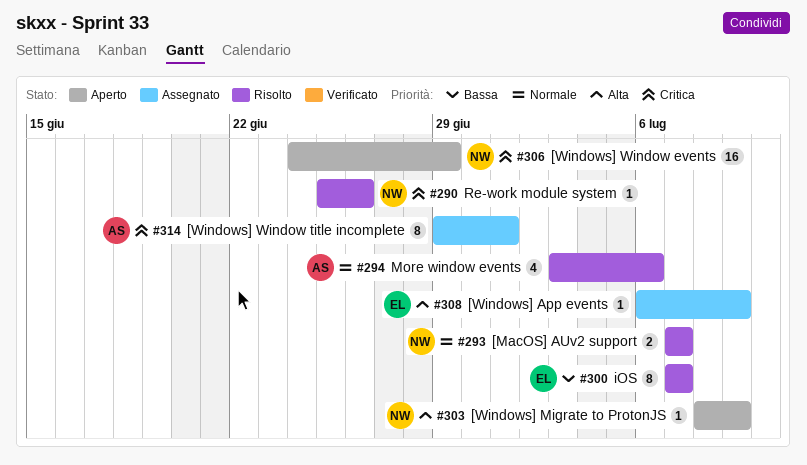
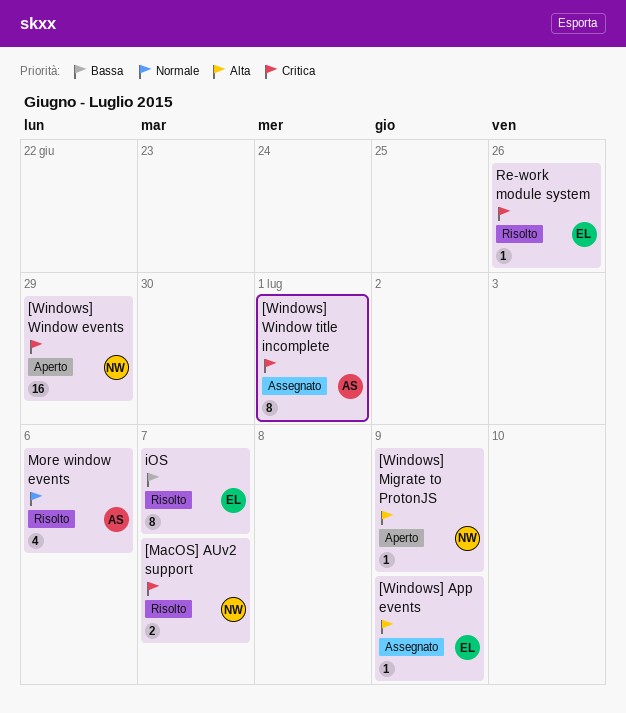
[MacOS] AUv2 support, priority: Normale -> Critica
Re-work module system, owner: NW -> EL

